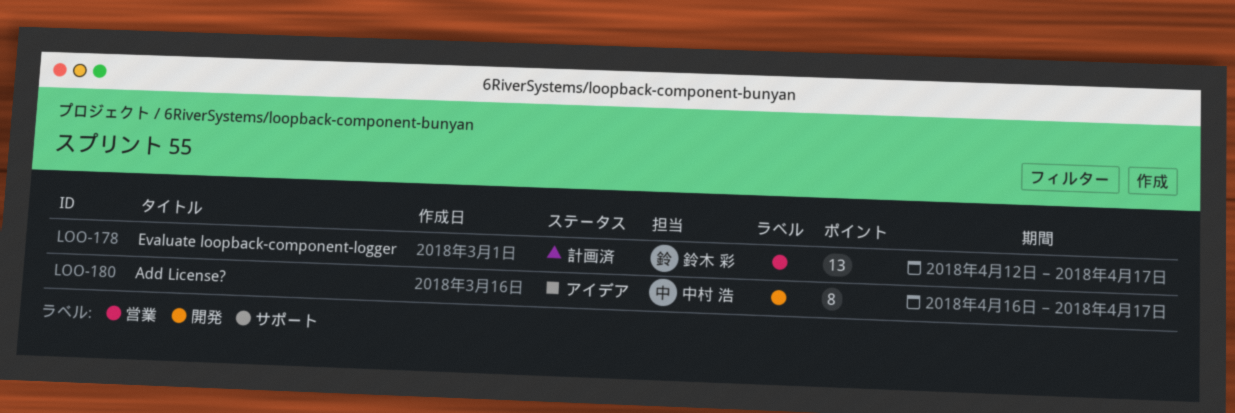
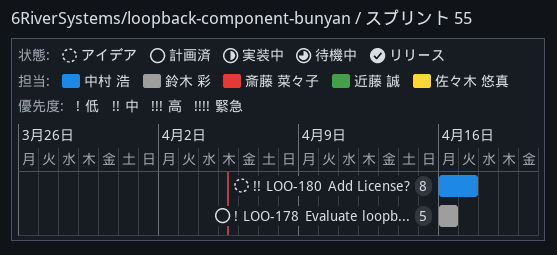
LOO-178, estimate: 13 -> 5
LOO-178, start: Apr 12 -> Apr 16
LOO-178, due: Apr 17 -> Apr 16

